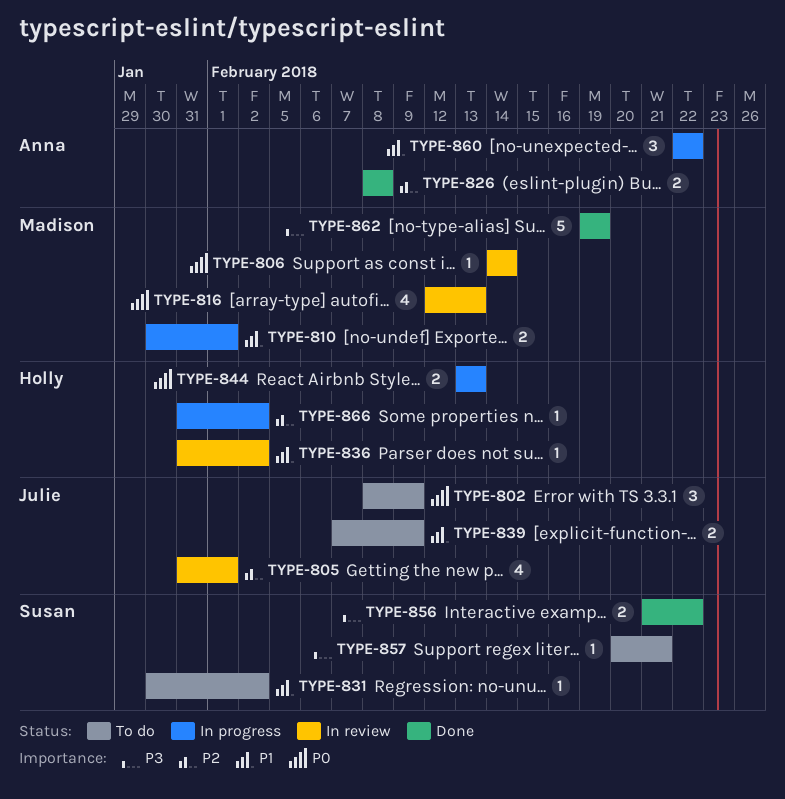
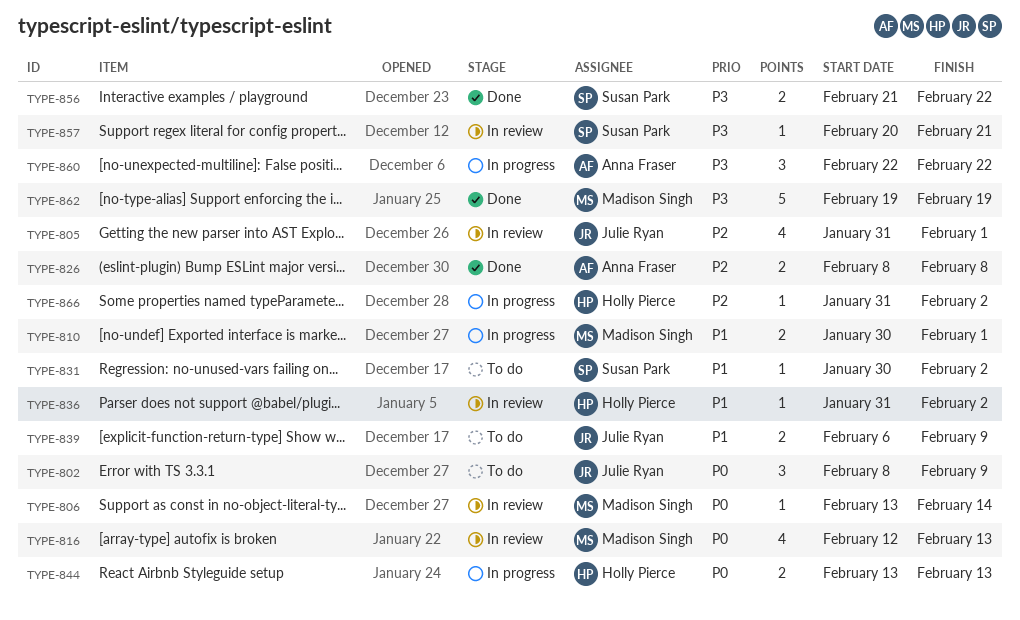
TYPE-806, start: Feb 14 -> Feb 13
TYPE-839, start: Feb 7 -> Feb 6
TYPE-857, status: To do -> In review
TYPE-860, priority: P1 -> P3

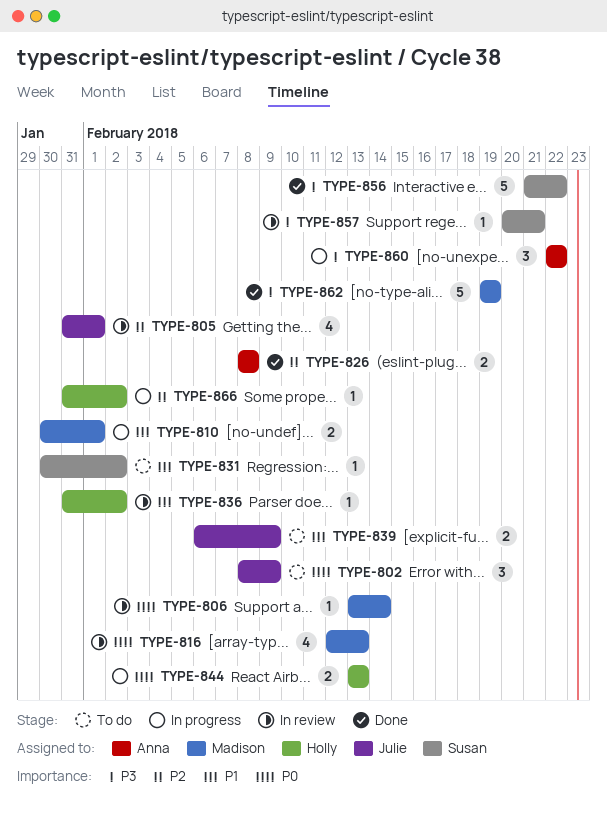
TYPE-856, estimate: 2 -> 5

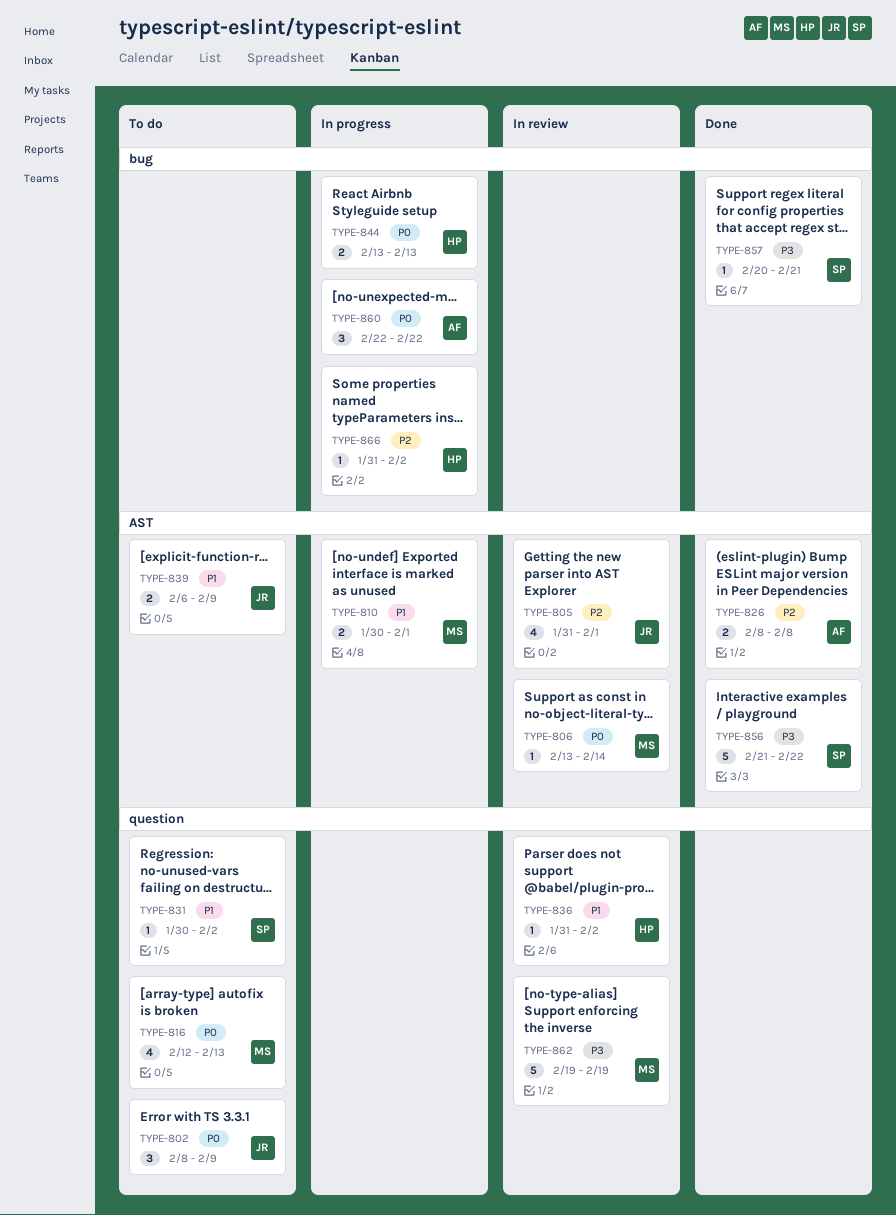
TYPE-816, status: In review -> To do
TYPE-857, status: In review -> Done
TYPE-860, priority: P3 -> P0
TYPE-862, status: Done -> In review

